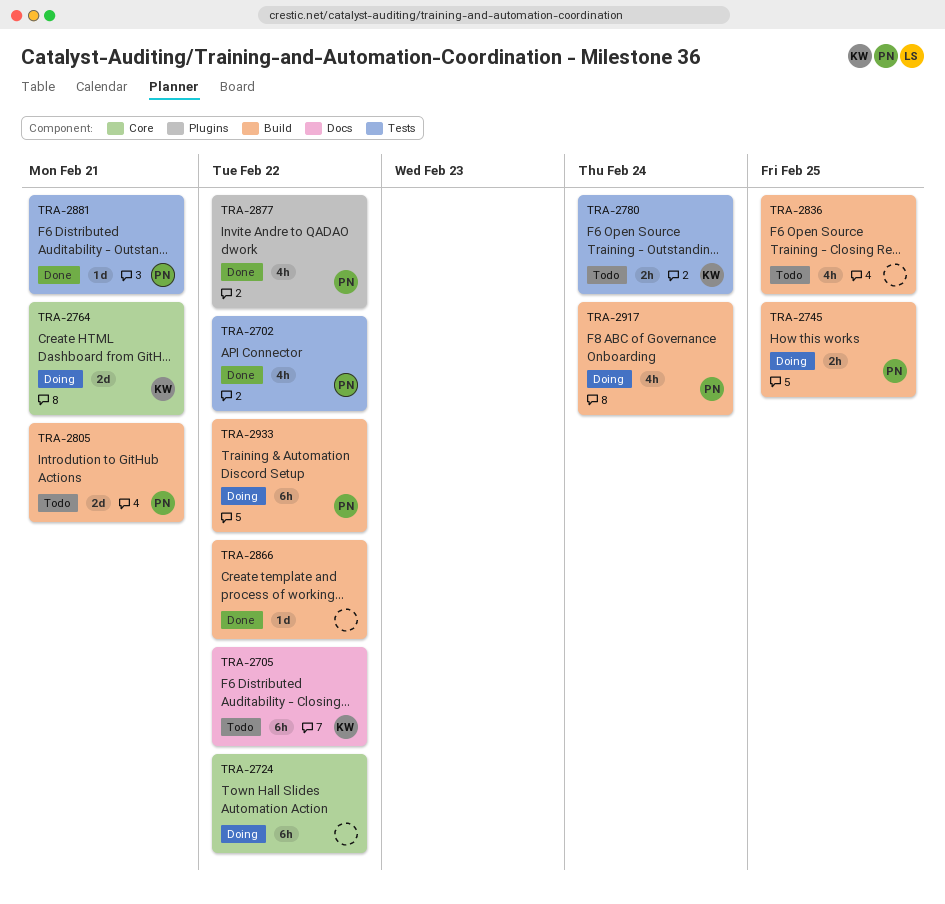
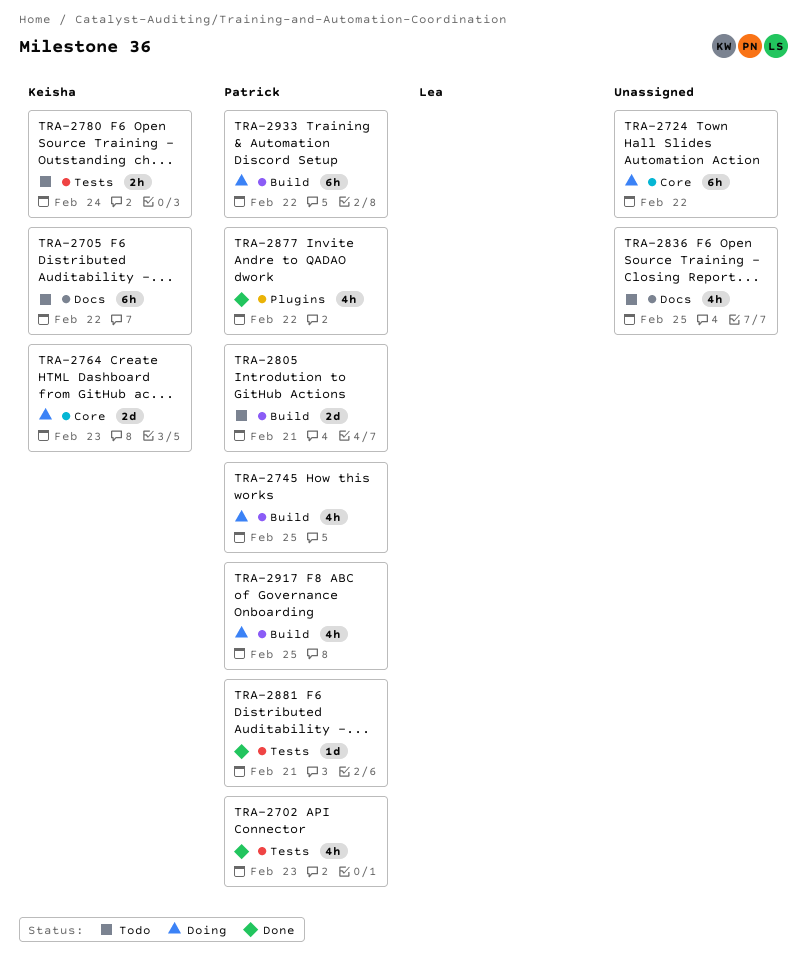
TRA-2702, due: Feb 22 -> Feb 23
TRA-2745, estimate: 2h -> 4h
TRA-2764, due: Feb 21 -> Feb 23
TRA-2836, label: Build -> Docs
TRA-2866: present -> none
TRA-2917, due: Feb 24 -> Feb 25

